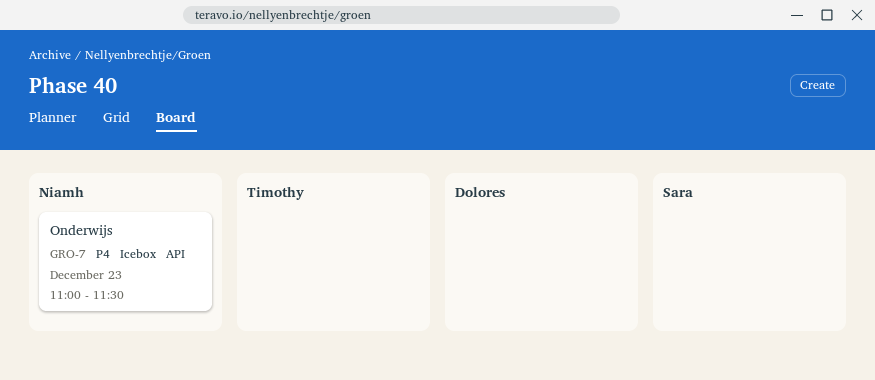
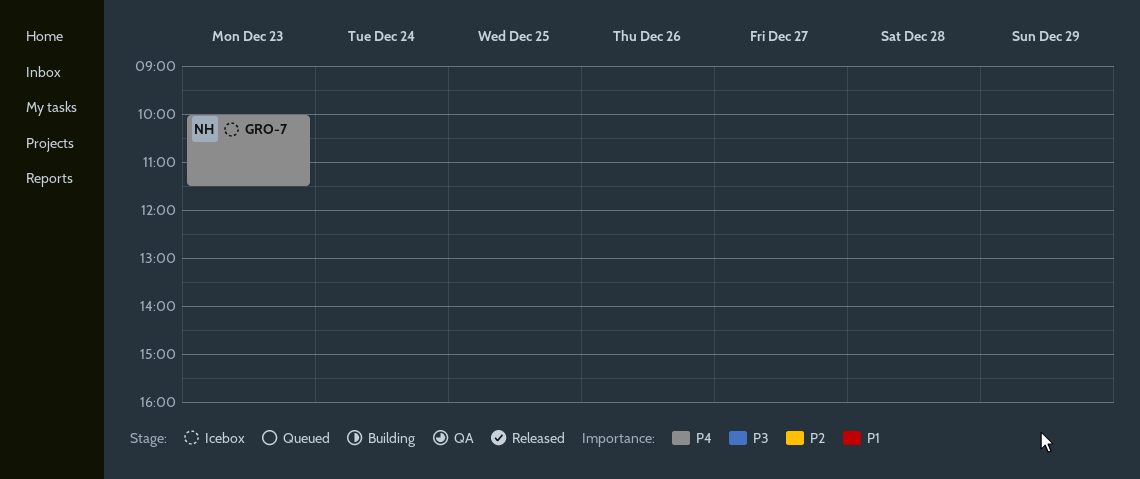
GRO-7, begins: 11:00 -> 10:00

